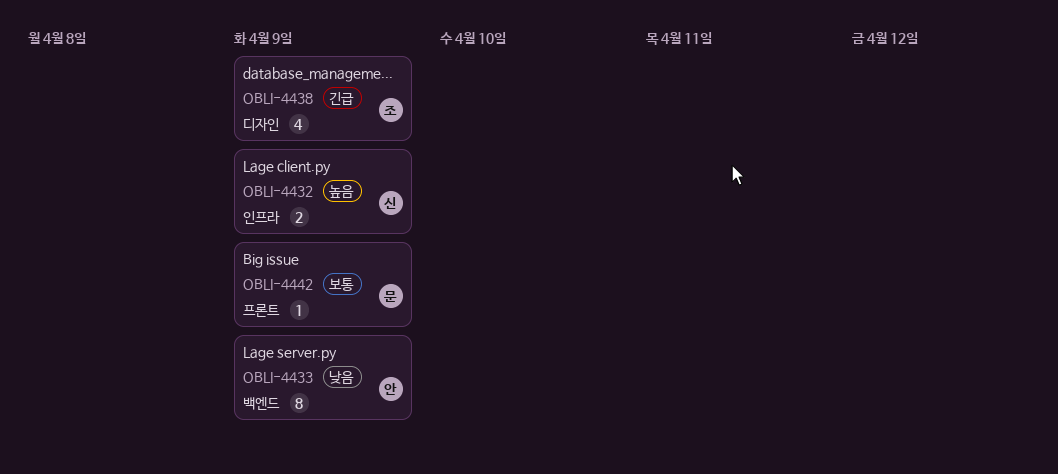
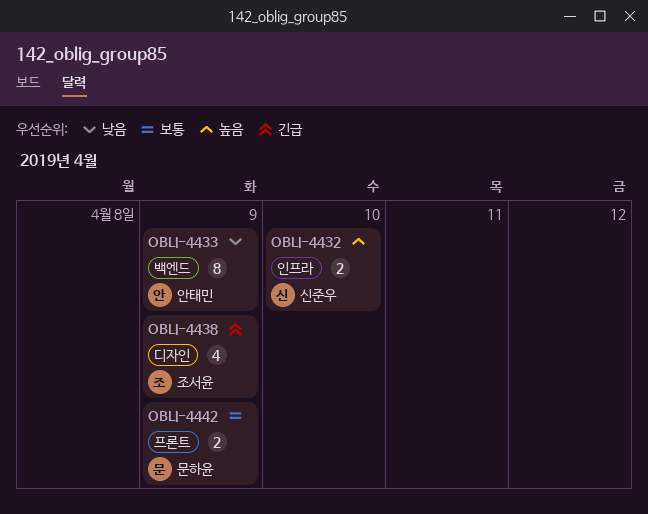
OBLI-4432, due: Apr 9 -> Apr 10
OBLI-4442, estimate: 1 -> 2

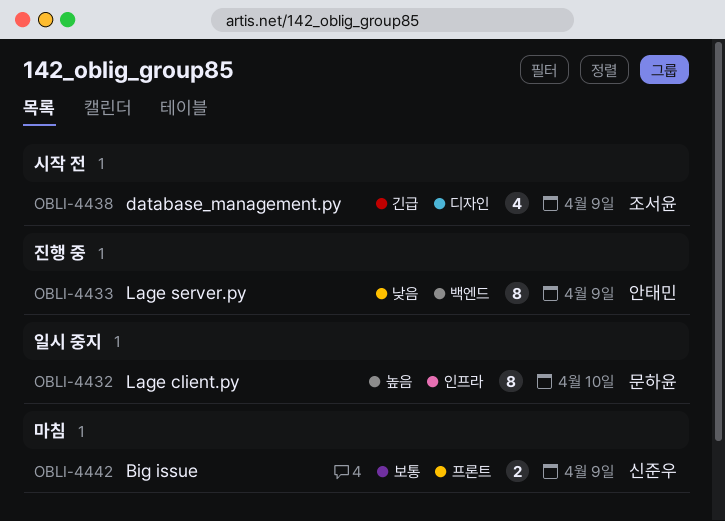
OBLI-4432, owner: 신준우 -> 문하윤
OBLI-4432, estimate: 2 -> 8
OBLI-4442, owner: 문하윤 -> 신준우

